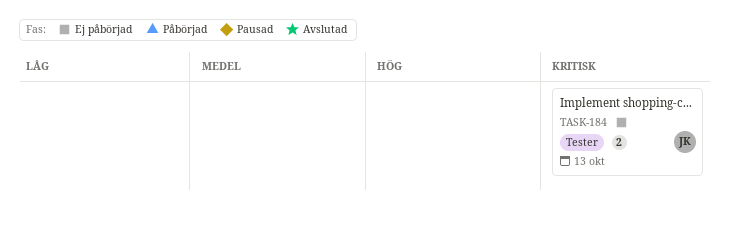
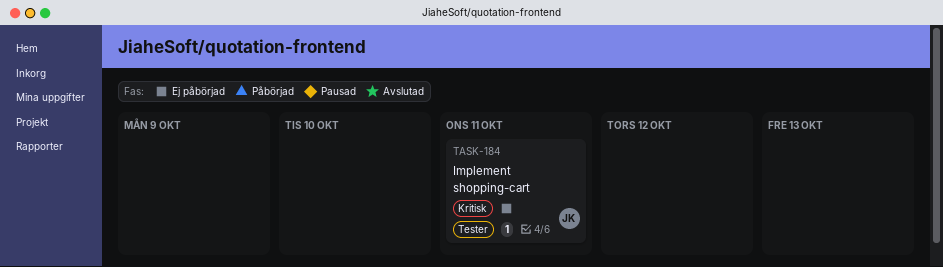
TASK-184, estimate: 2 -> 1
TASK-184, due: Oct 13 -> Oct 11

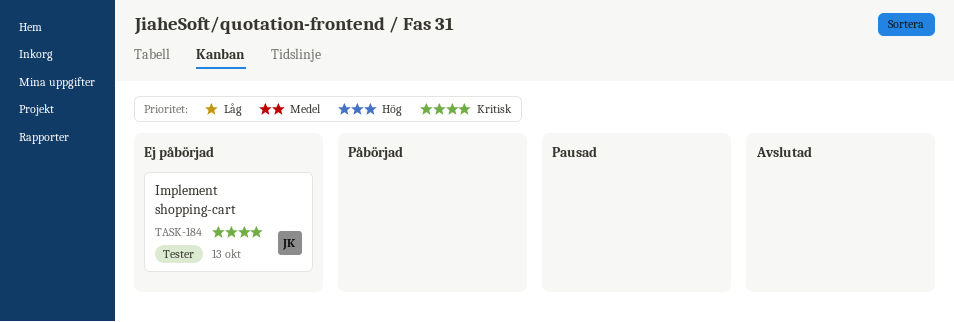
TASK-184, due: Oct 11 -> Oct 13

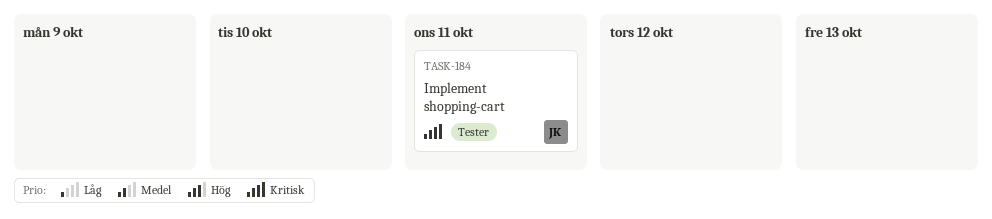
TASK-184, due: Oct 13 -> Oct 11

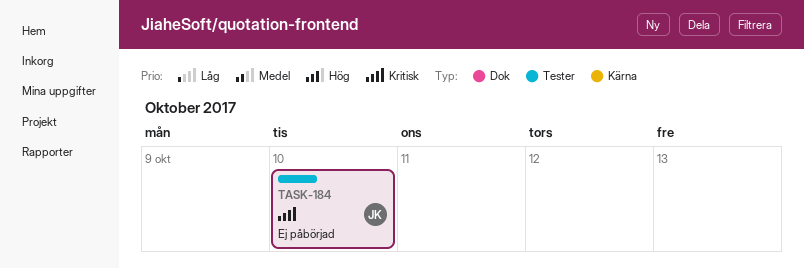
TASK-184, due: Oct 11 -> Oct 10

